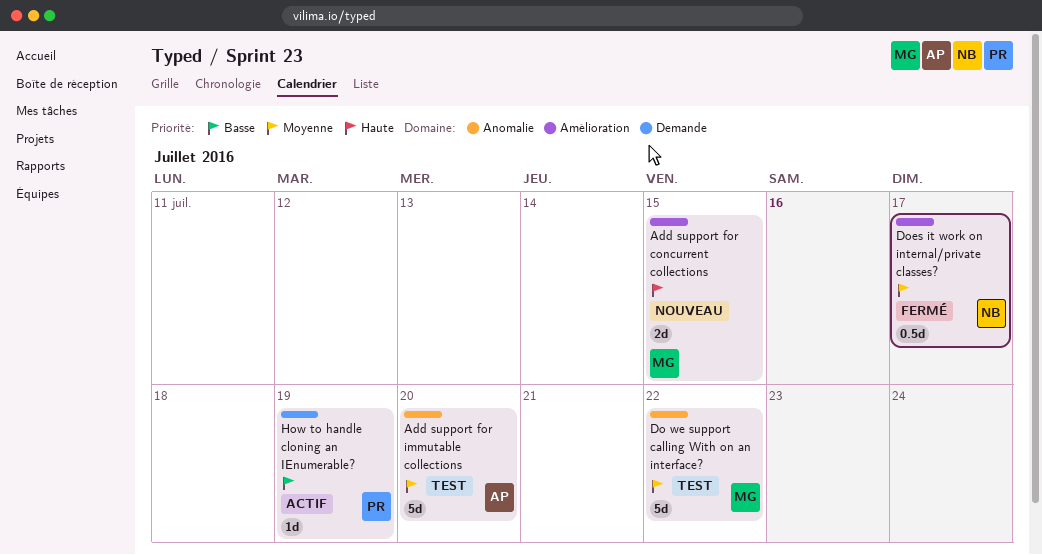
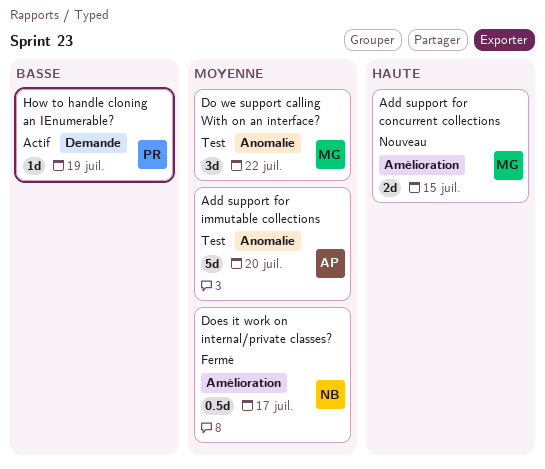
Do we support calling With on an interface?, estimate: 5d -> 3d

